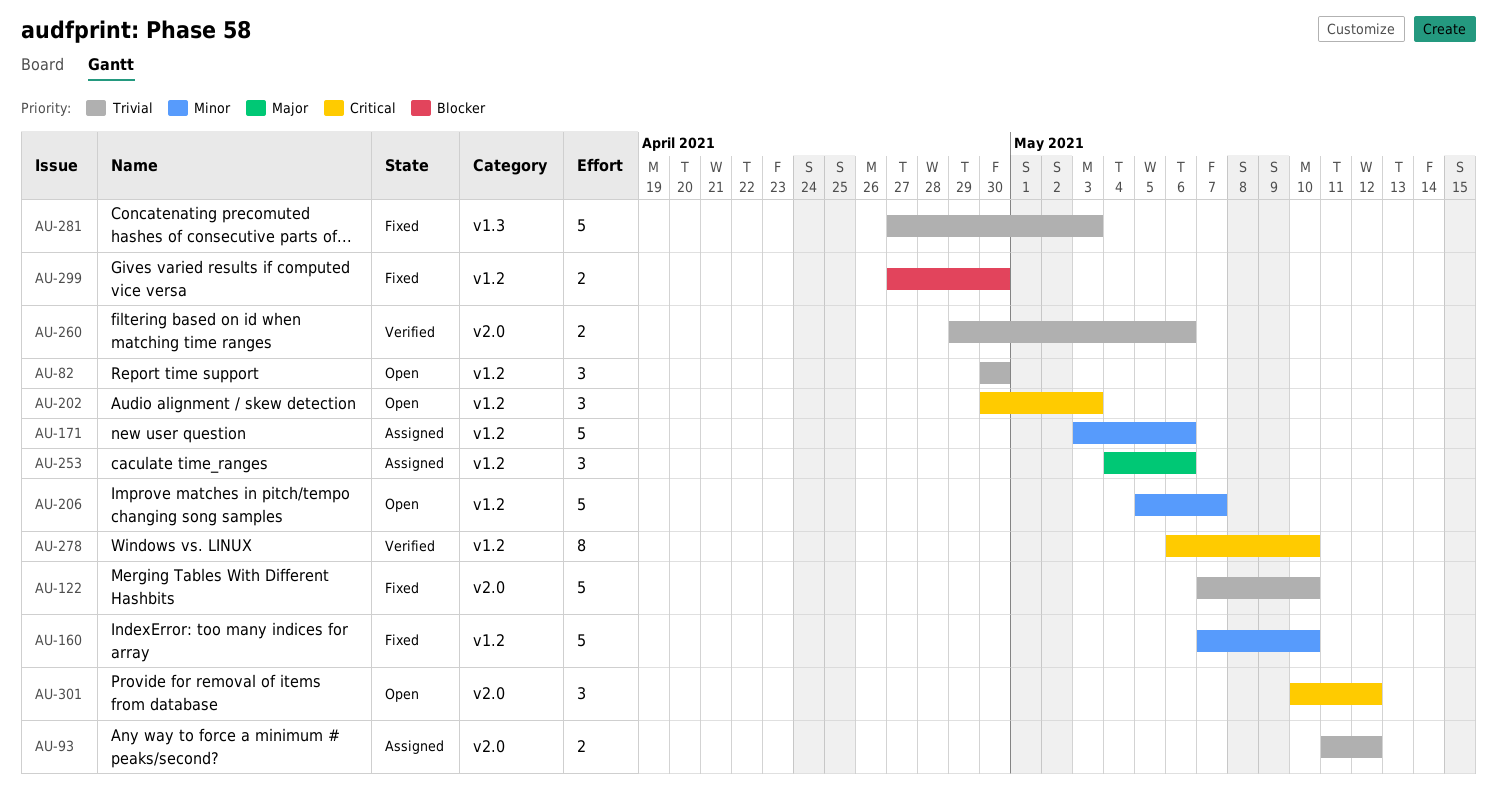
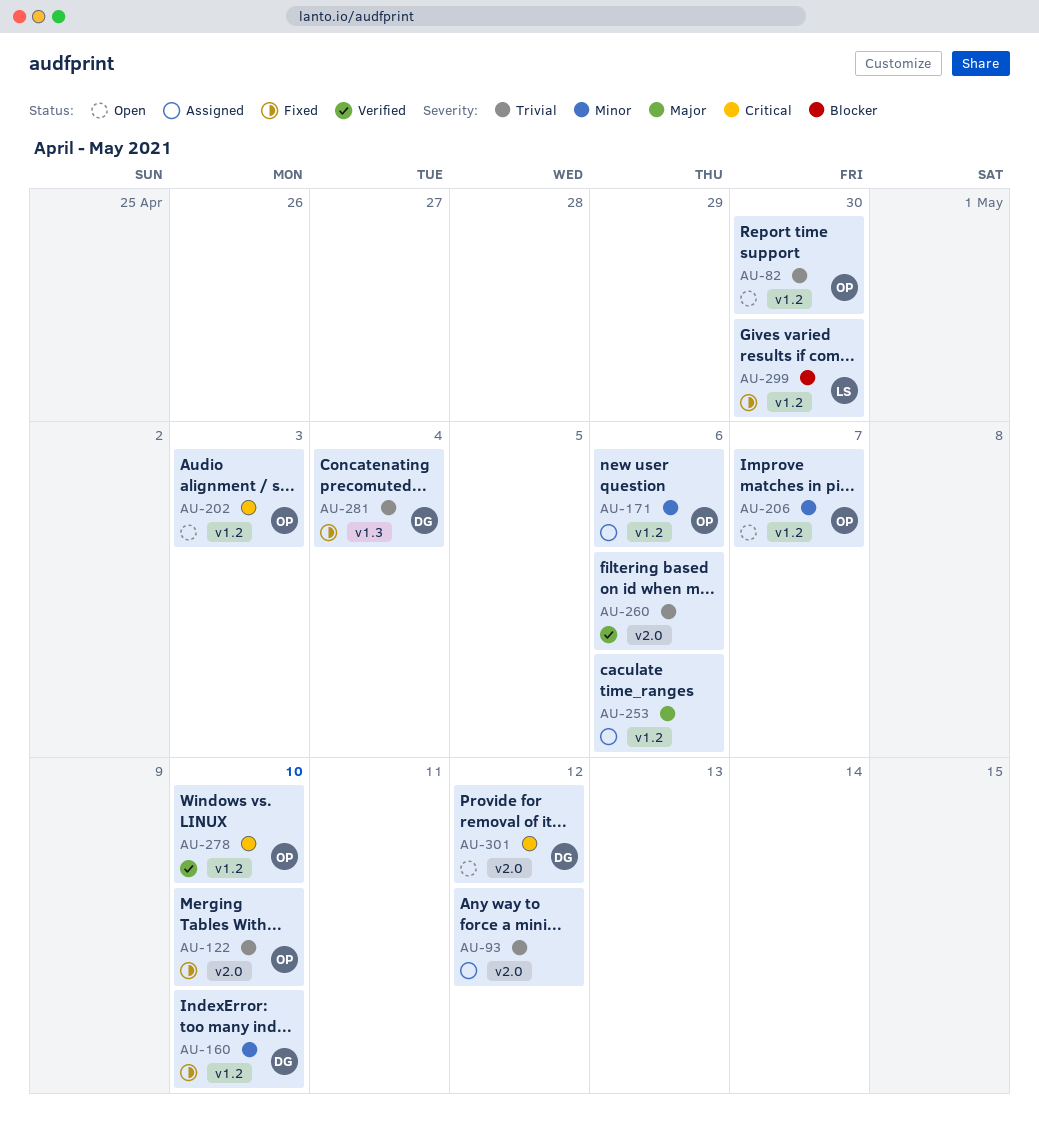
AU-281, due: May 3 -> May 4

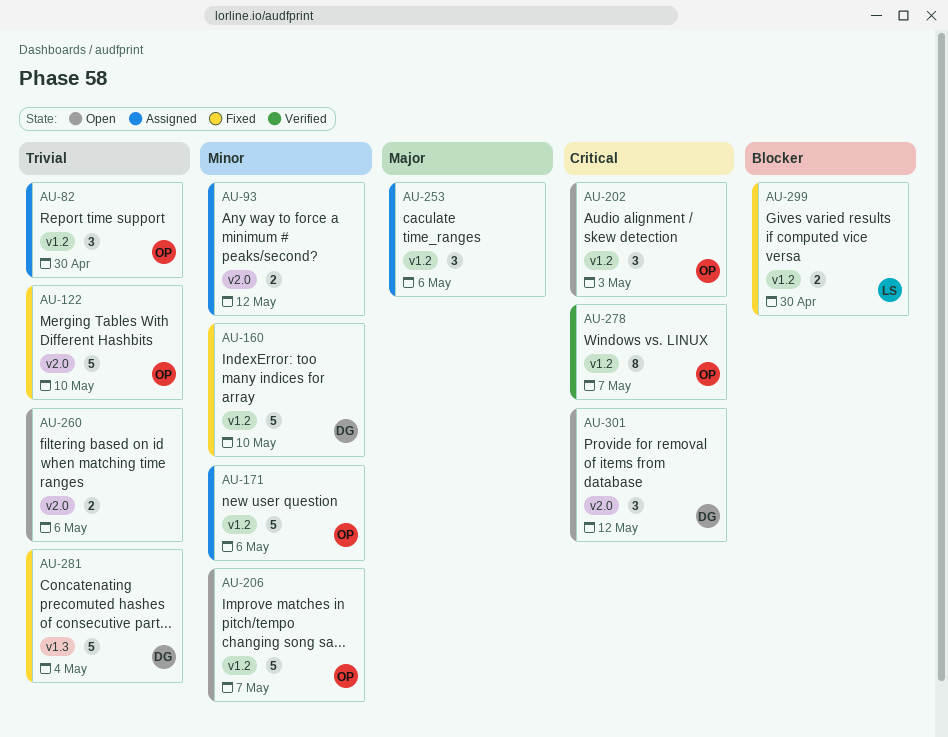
AU-82, status: Open -> Assigned
AU-93, priority: Trivial -> Minor
AU-260, status: Verified -> Open
AU-278, due: May 10 -> May 7

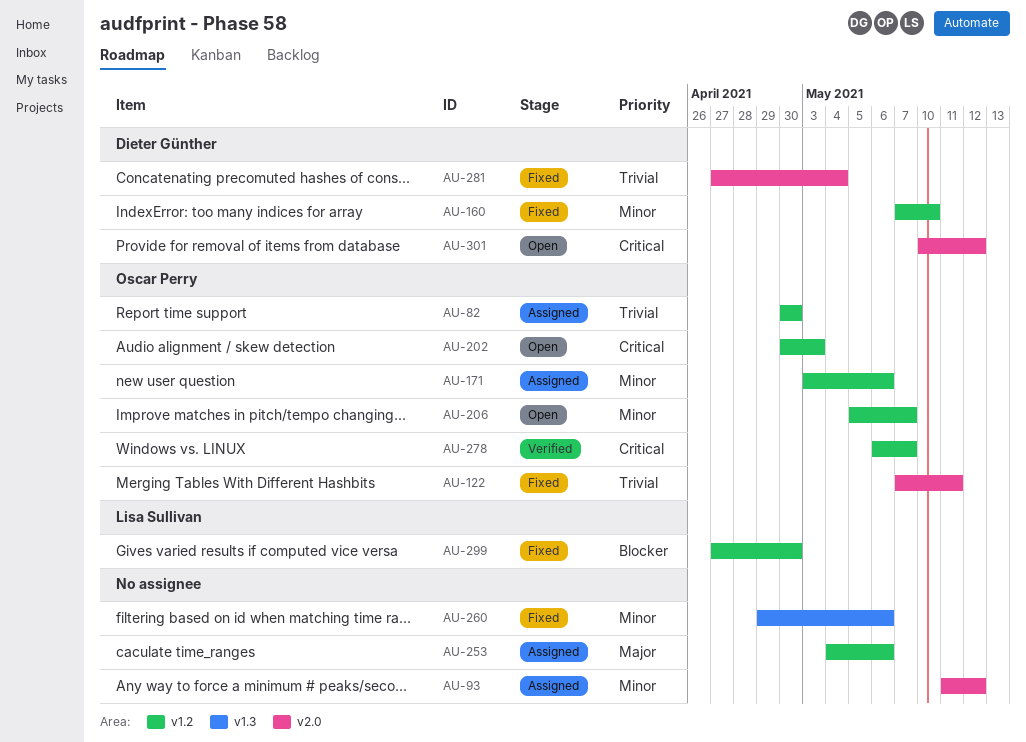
AU-122, due: May 10 -> May 11
AU-260, status: Open -> Fixed
AU-260, priority: Trivial -> Minor
AU-260, label: v2.0 -> v1.3
AU-281, label: v1.3 -> v2.0

